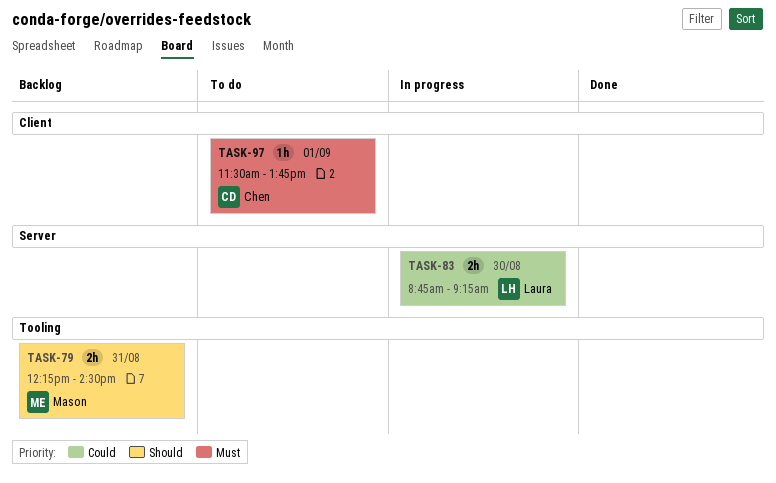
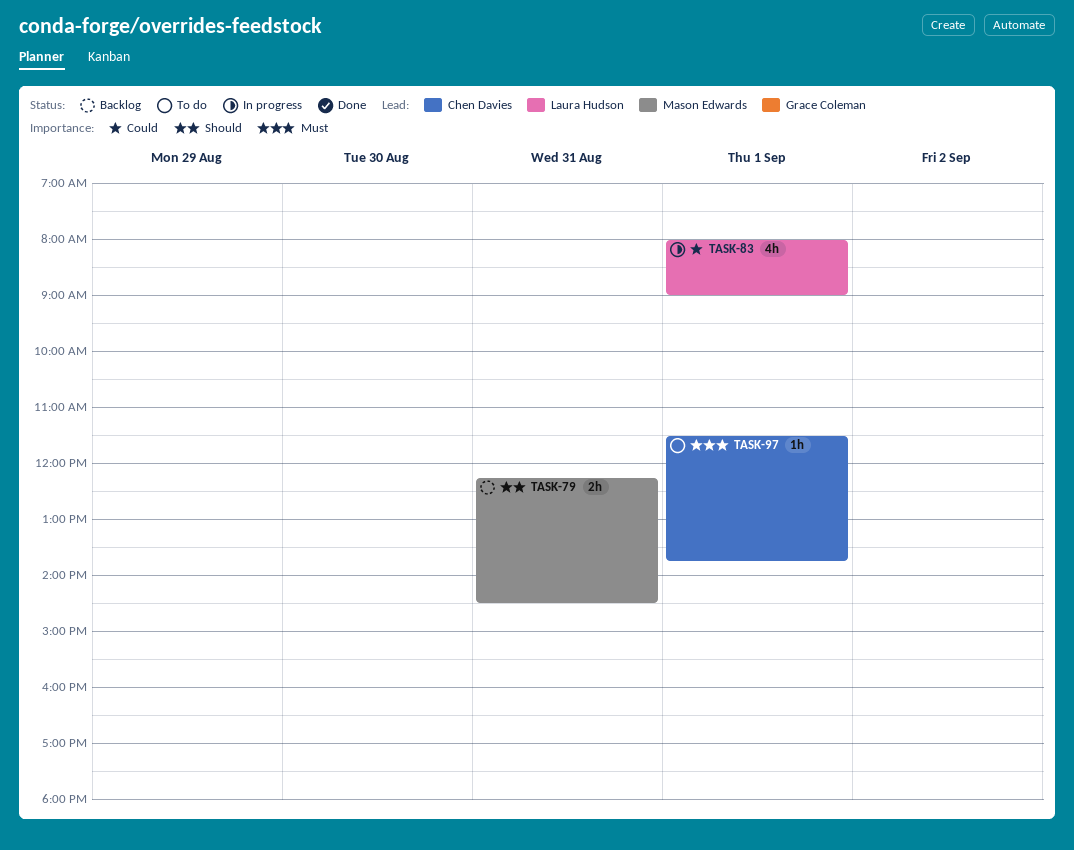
TASK-83, estimate: 2h -> 4h
TASK-83, day: Aug 30 -> Sep 1
TASK-83, begins: 08:45 -> 08:00
TASK-83, ends: 09:15 -> 09:00

